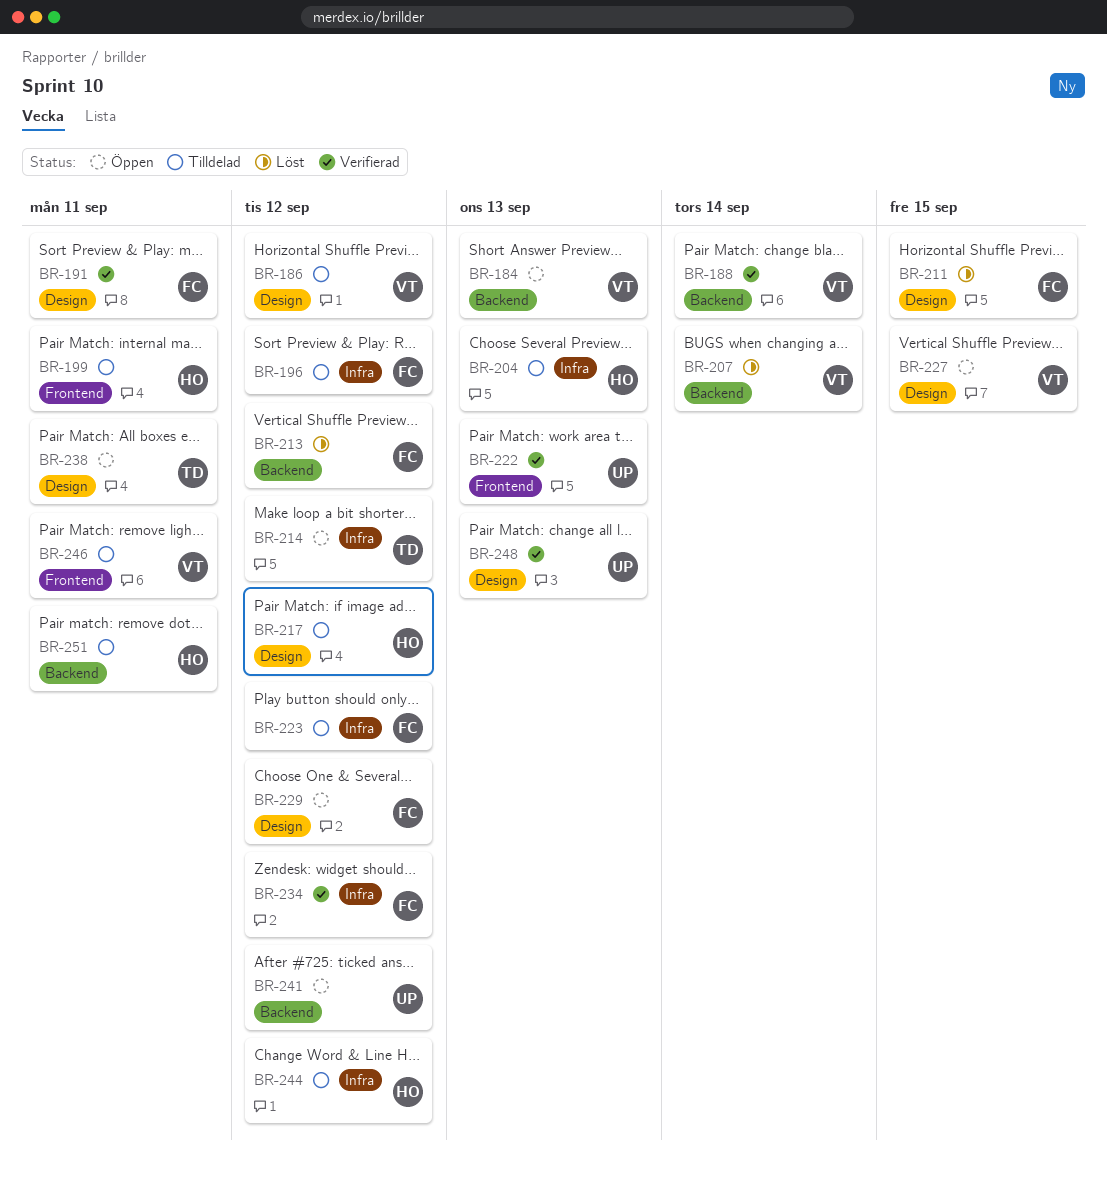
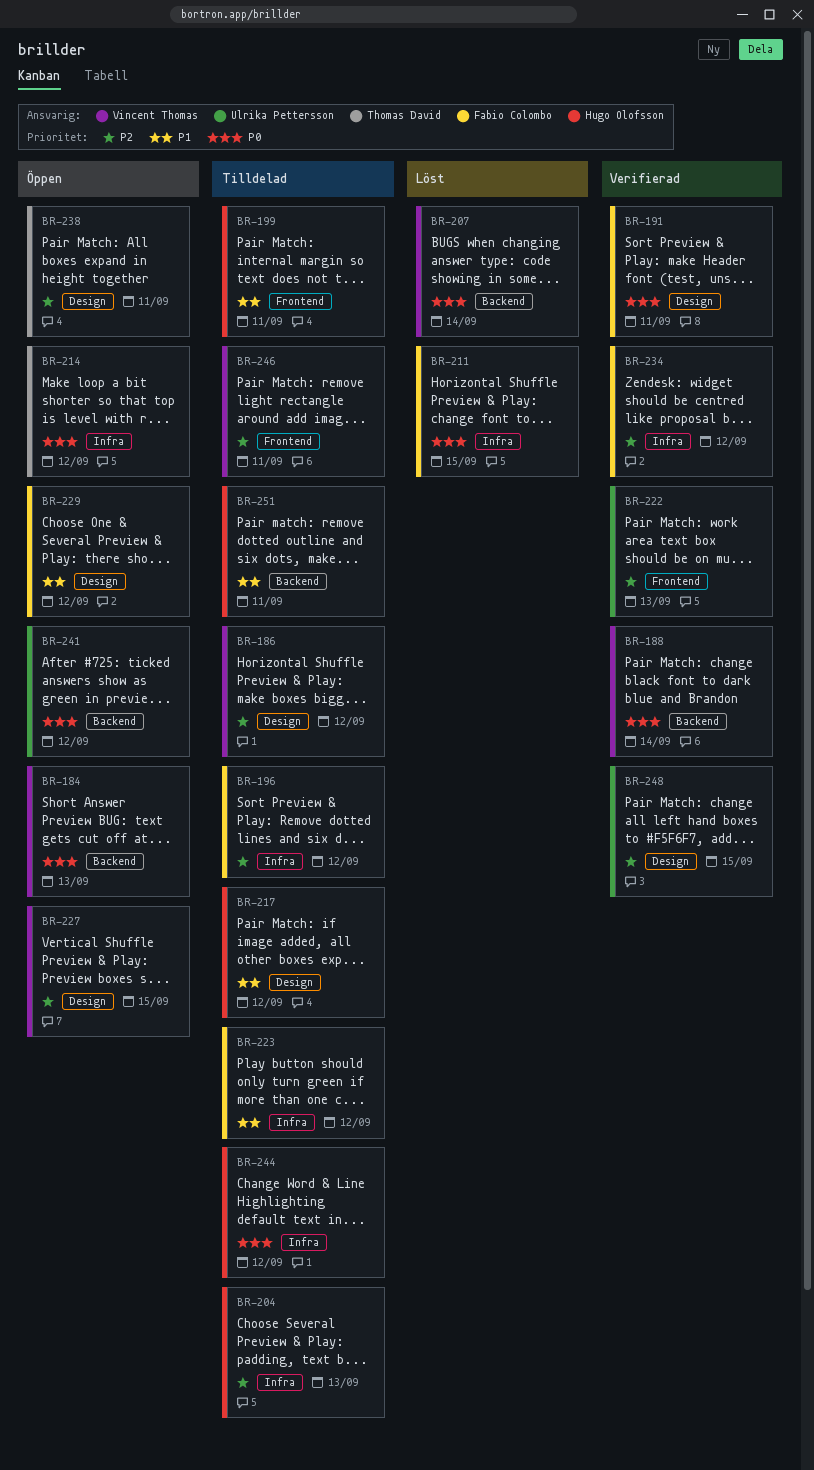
BR-211, label: Design -> Infra
BR-213: present -> none
BR-248, due: Sep 13 -> Sep 15

